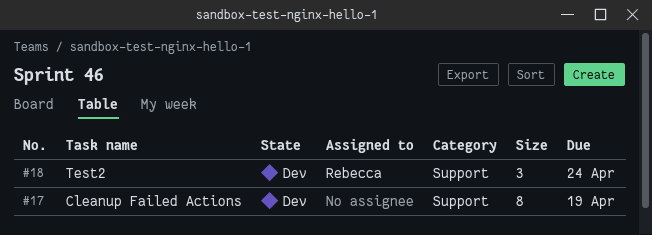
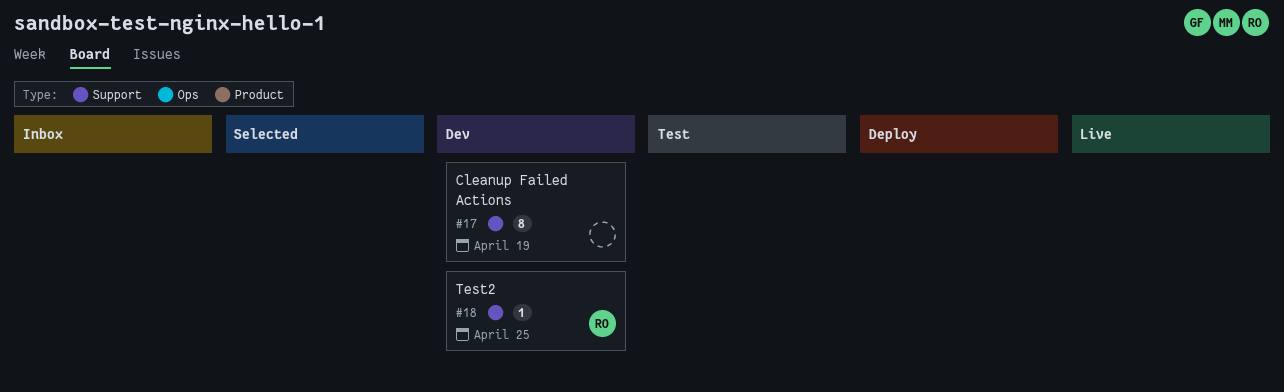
#18, estimate: 3 -> 1
#18, due: Apr 24 -> Apr 25

